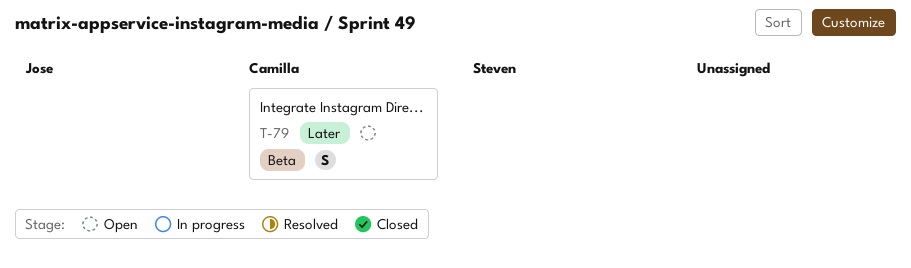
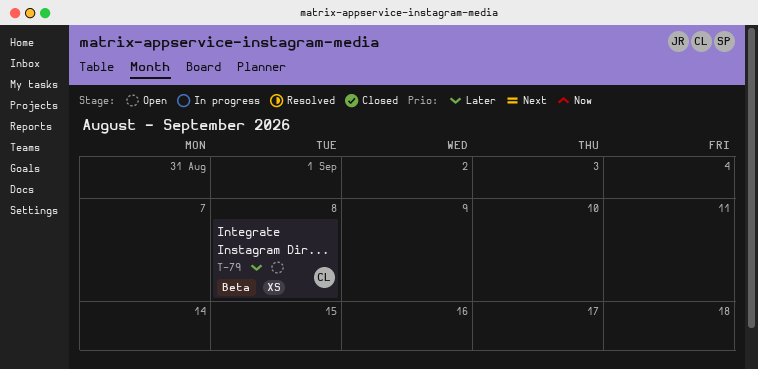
T-79, estimate: S -> XS

